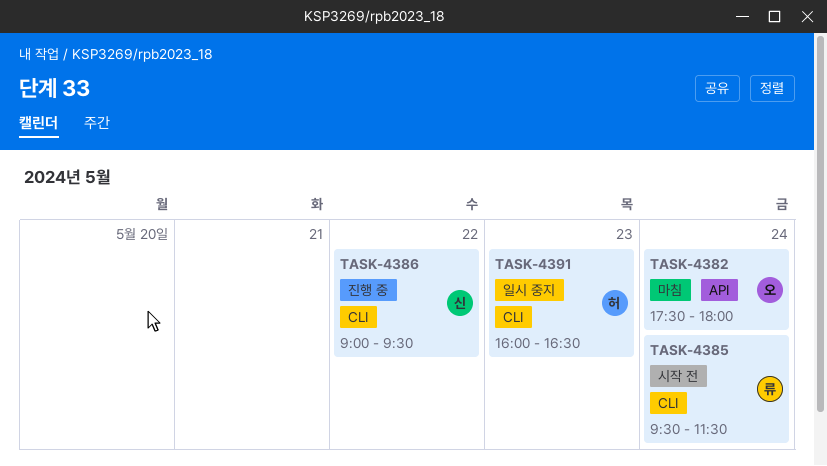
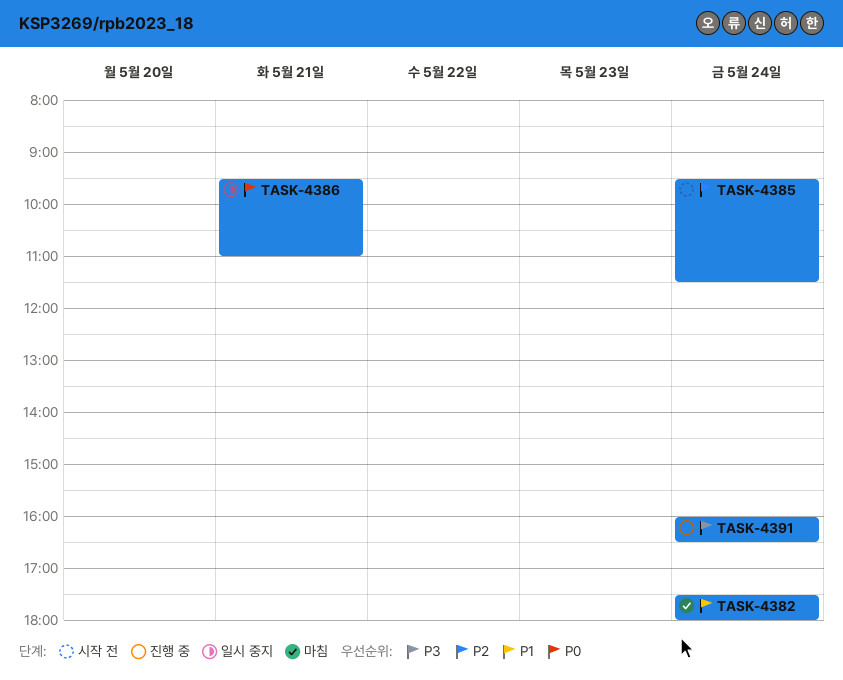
TASK-4386, status: 진행 중 -> 일시 중지
TASK-4386, day: May 22 -> May 21
TASK-4386, begins: 09:00 -> 09:30
TASK-4386, ends: 09:30 -> 11:00
TASK-4391, status: 일시 중지 -> 진행 중
TASK-4391, day: May 23 -> May 24

